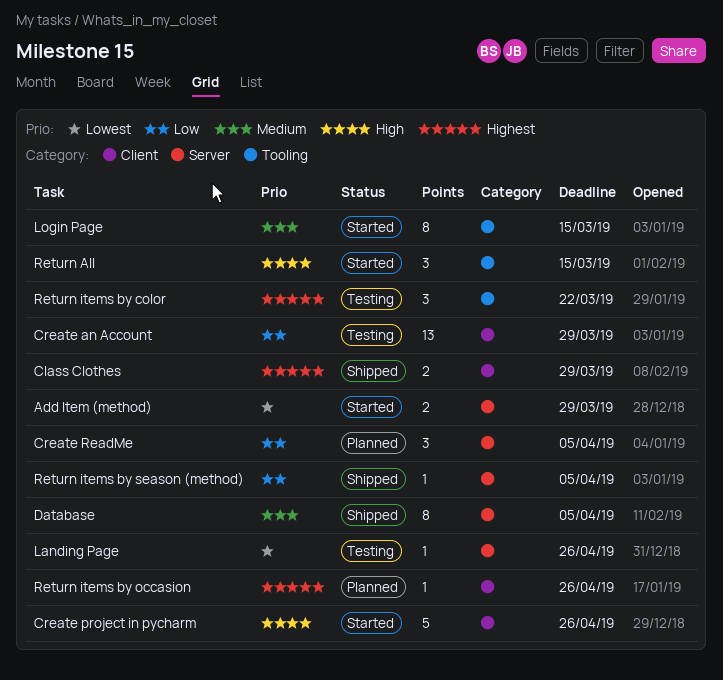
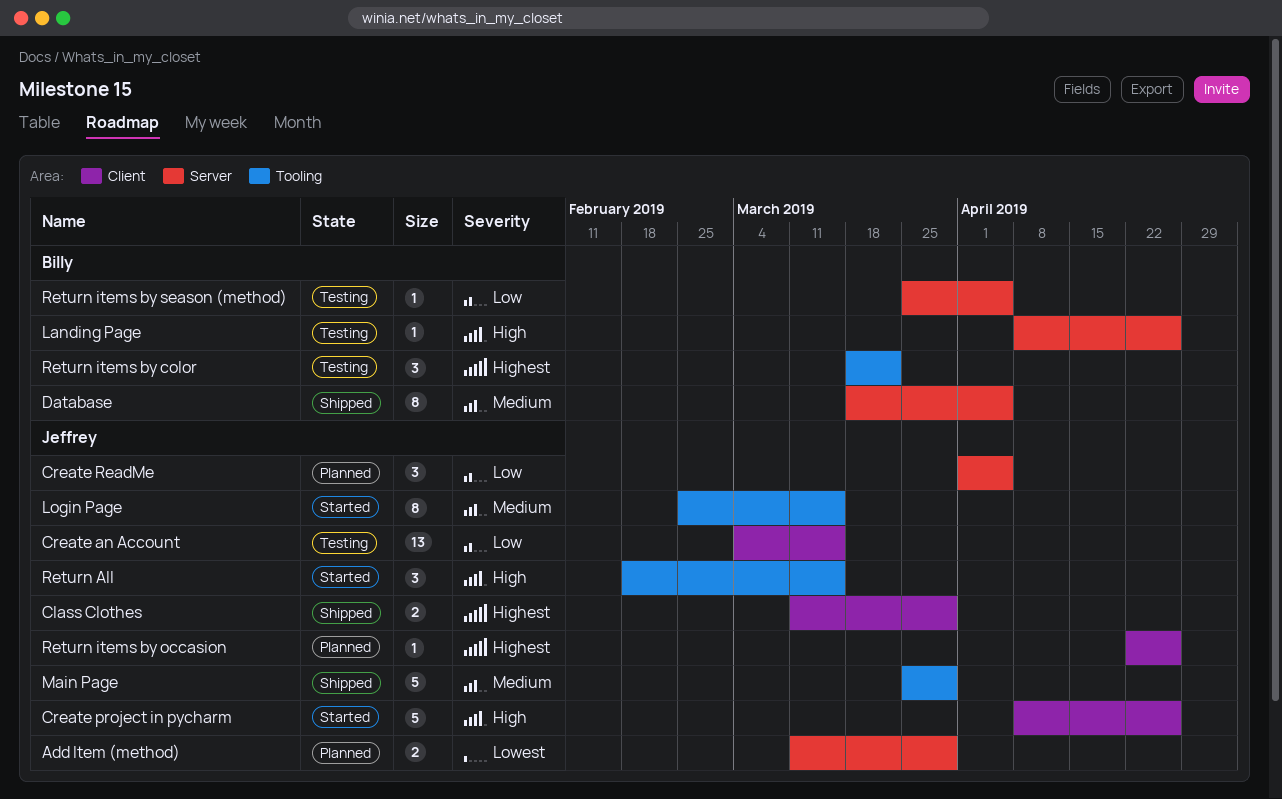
Add Item (method), status: Started -> Planned
Create an Account, due: Mar 29 -> Mar 15
Landing Page, priority: Lowest -> High
Main Page: none -> present
Return items by season (method), status: Shipped -> Testing

